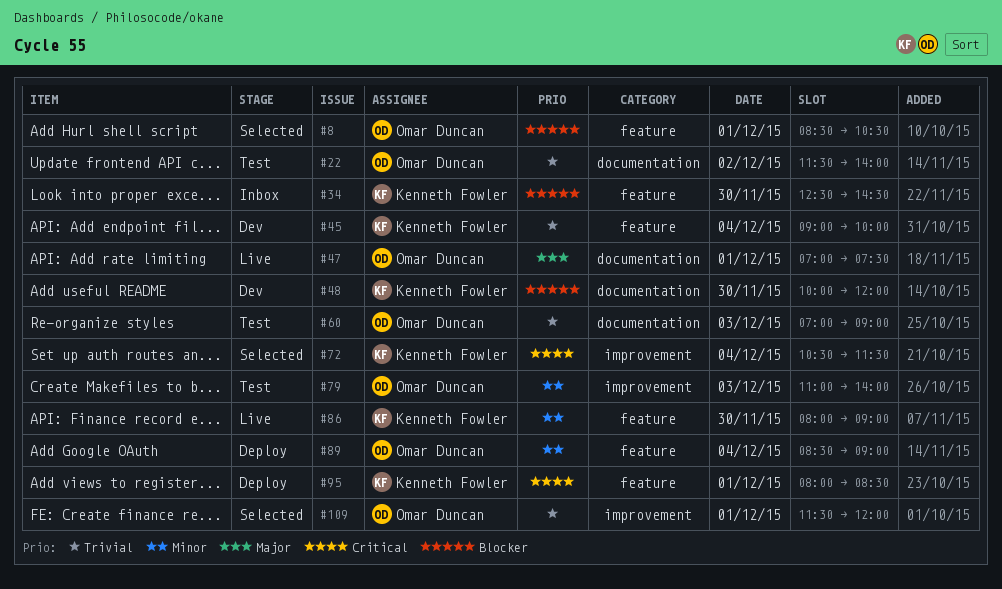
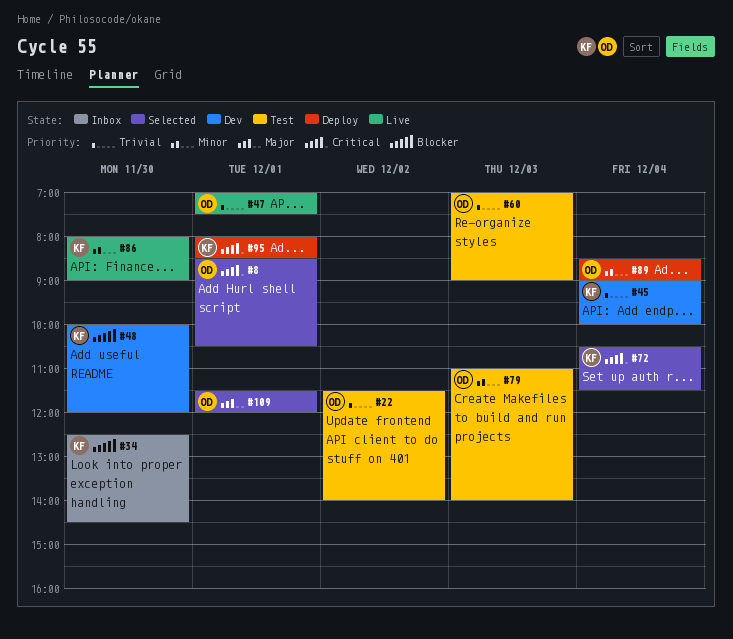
#8, priority: Blocker -> Critical
#47, priority: Major -> Trivial
#109, priority: Trivial -> Major

